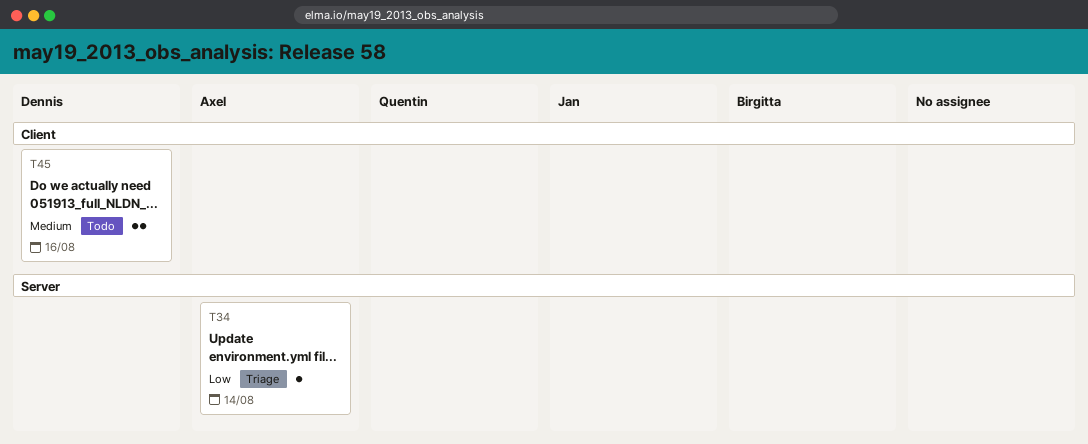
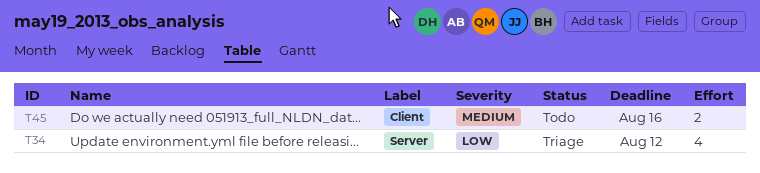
T34, estimate: 1 -> 4
T34, due: Aug 14 -> Aug 12

